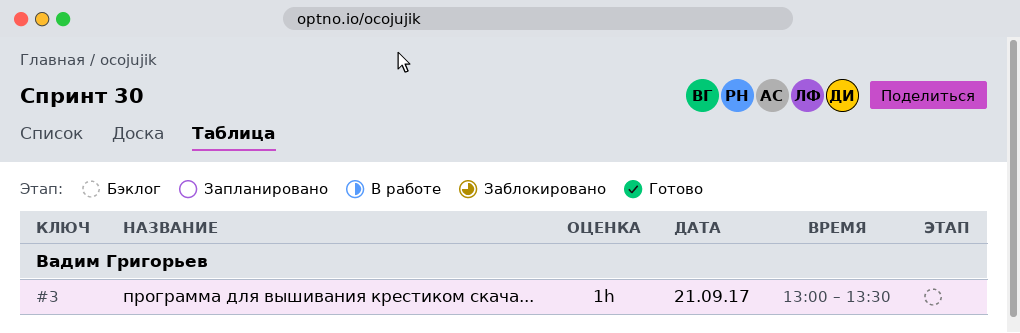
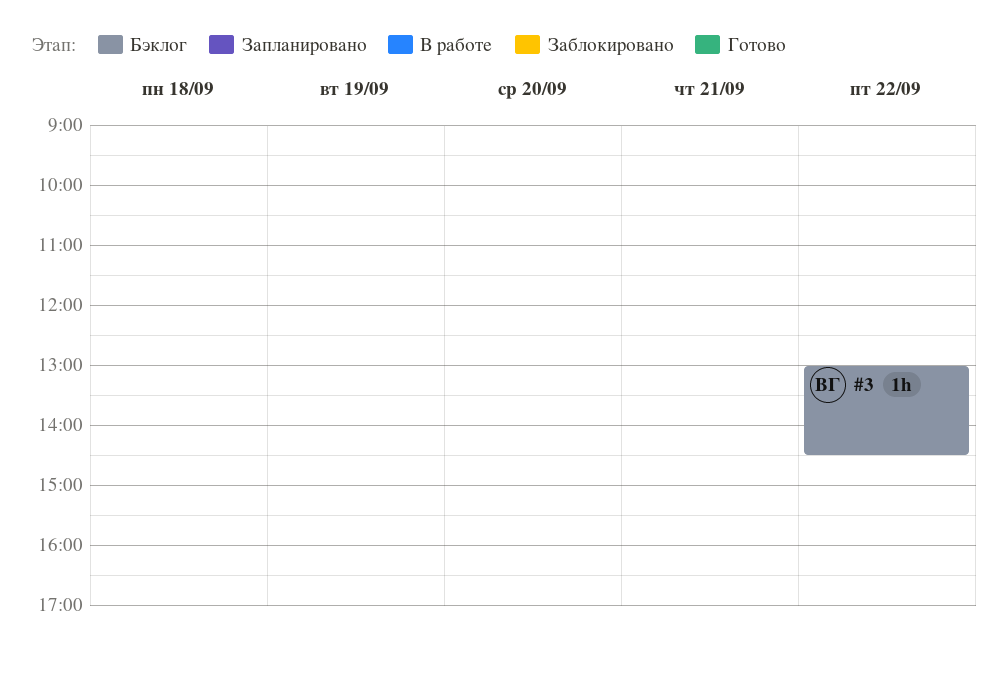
#3, day: Sep 21 -> Sep 22
#3, ends: 13:30 -> 14:30

